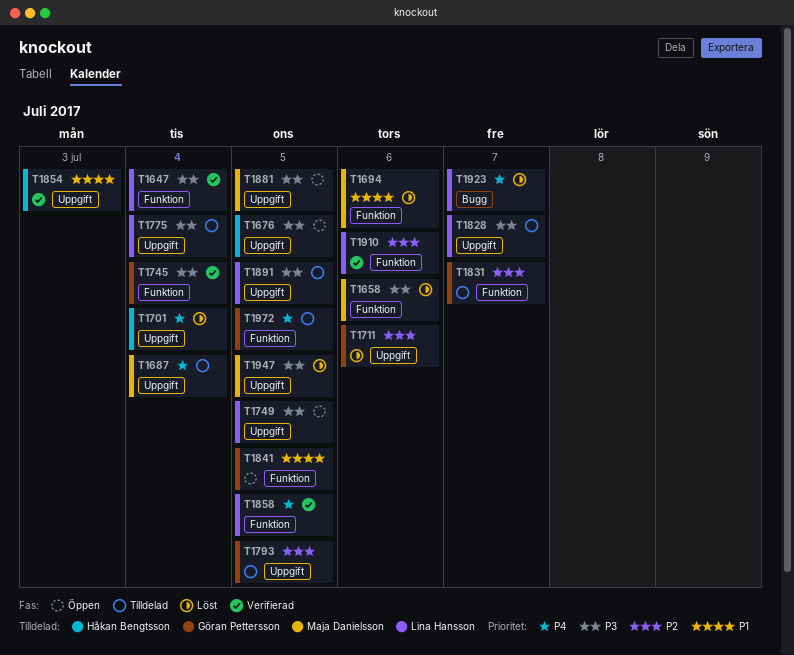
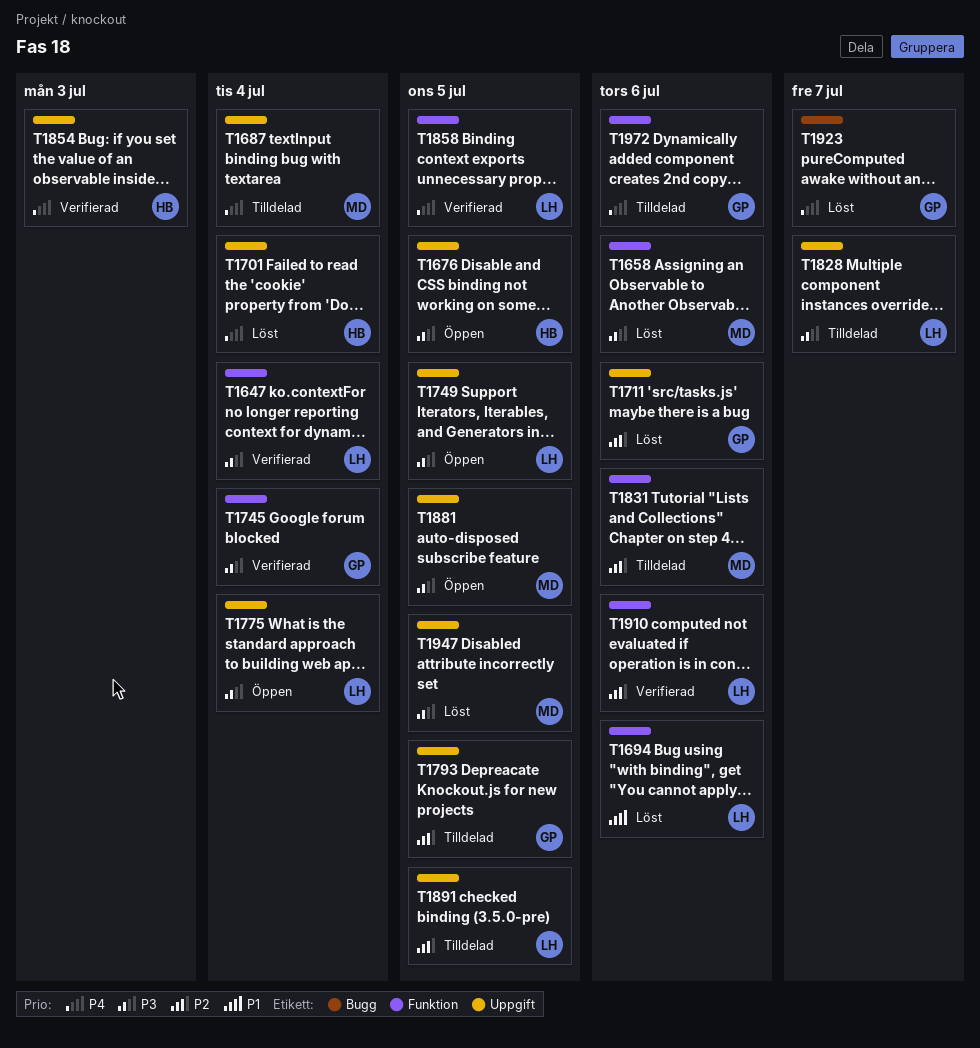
T1694, owner: Maja Danielsson -> Lina Hansson
T1775, status: Tilldelad -> Öppen
T1831, owner: Göran Pettersson -> Maja Danielsson
T1831, due: Jul 7 -> Jul 6
T1841: present -> none
T1854, priority: P1 -> P4
T1891, priority: P3 -> P2
T1923, owner: Lina Hansson -> Göran Pettersson
T1972, due: Jul 5 -> Jul 6

